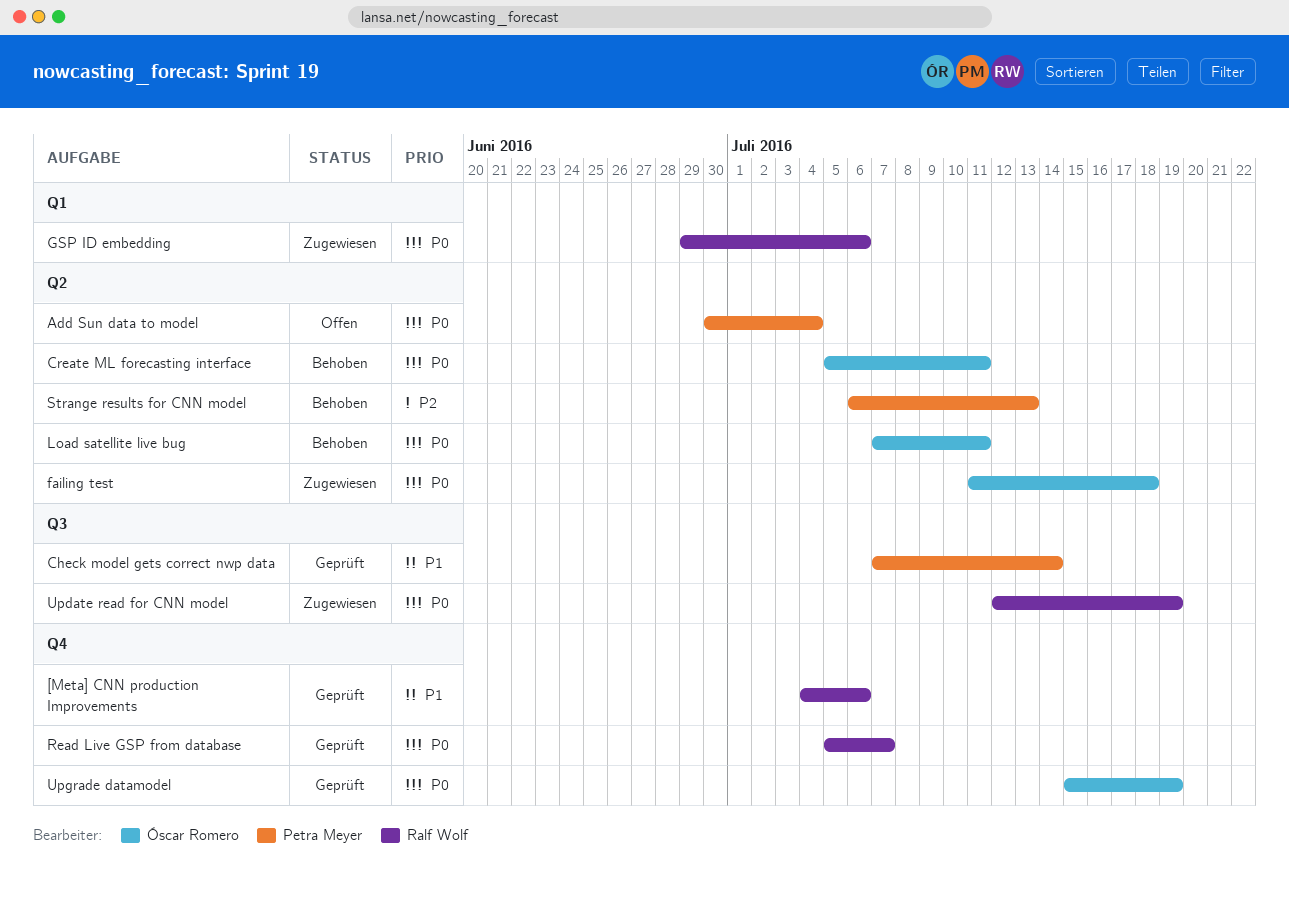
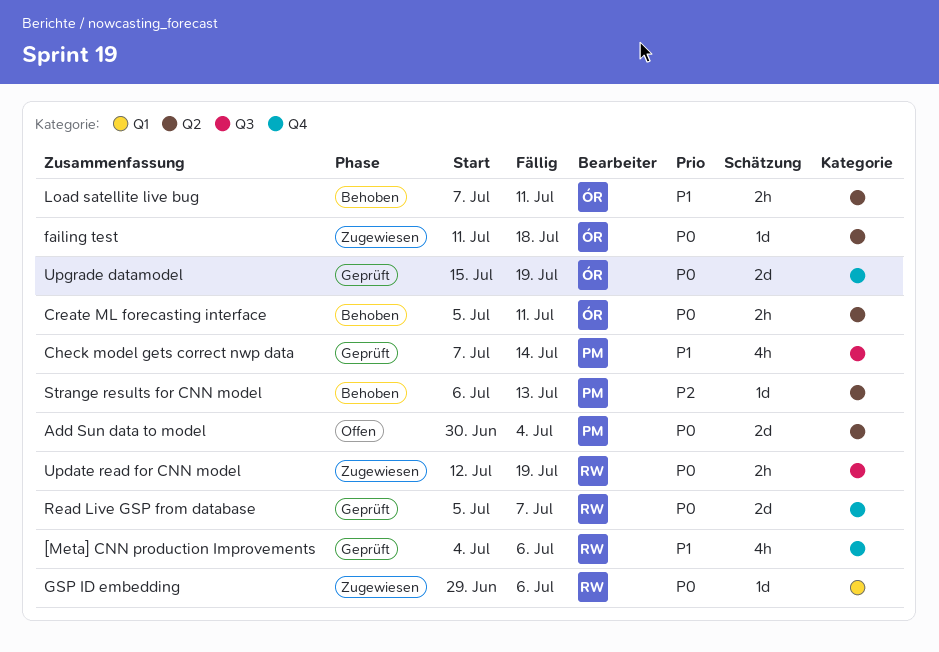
Load satellite live bug, priority: P0 -> P1

